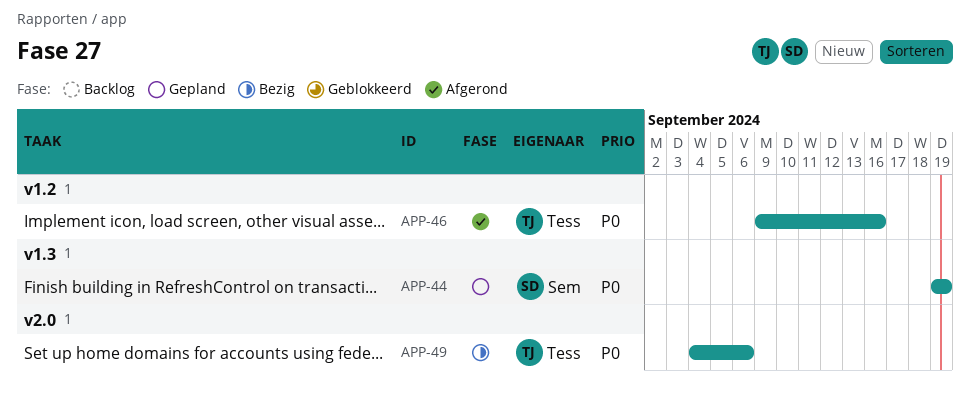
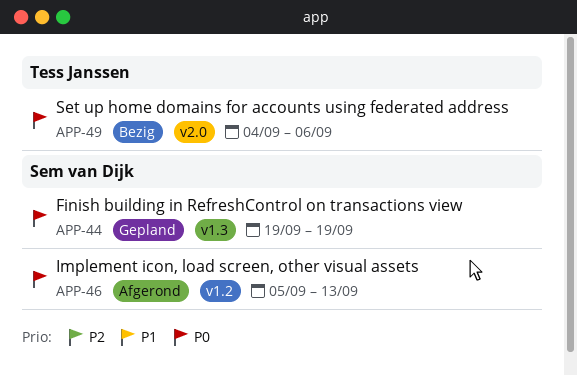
APP-46, owner: Tess Janssen -> Sem van Dijk
APP-46, start: Sep 9 -> Sep 5
APP-46, due: Sep 16 -> Sep 13

